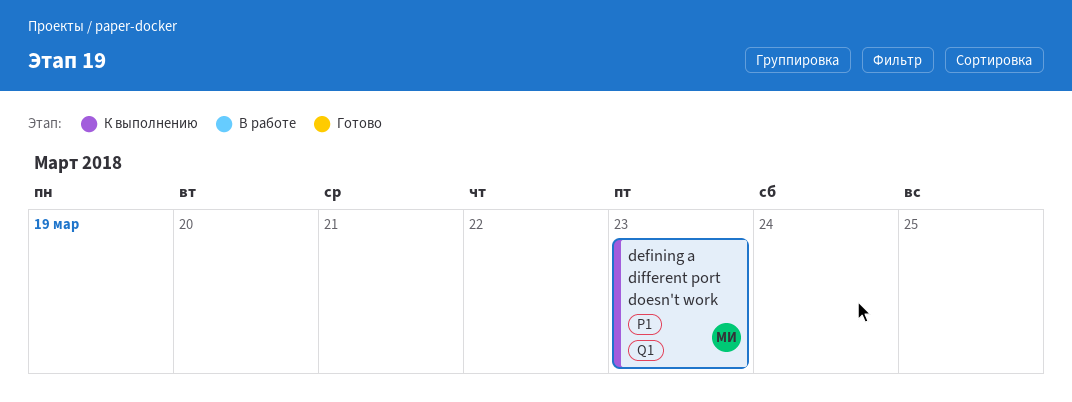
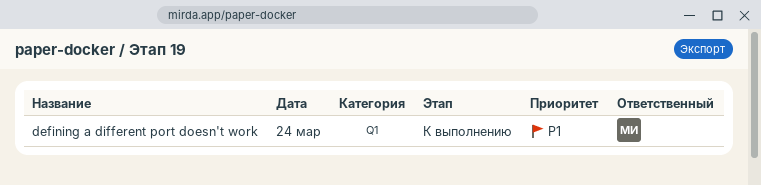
defining a different port doesn't work, day: Mar 23 -> Mar 24

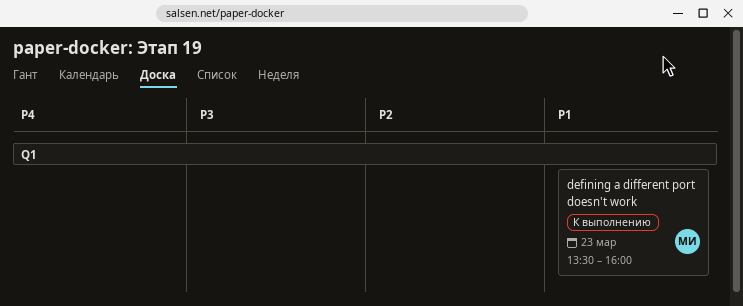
defining a different port doesn't work, day: Mar 24 -> Mar 23

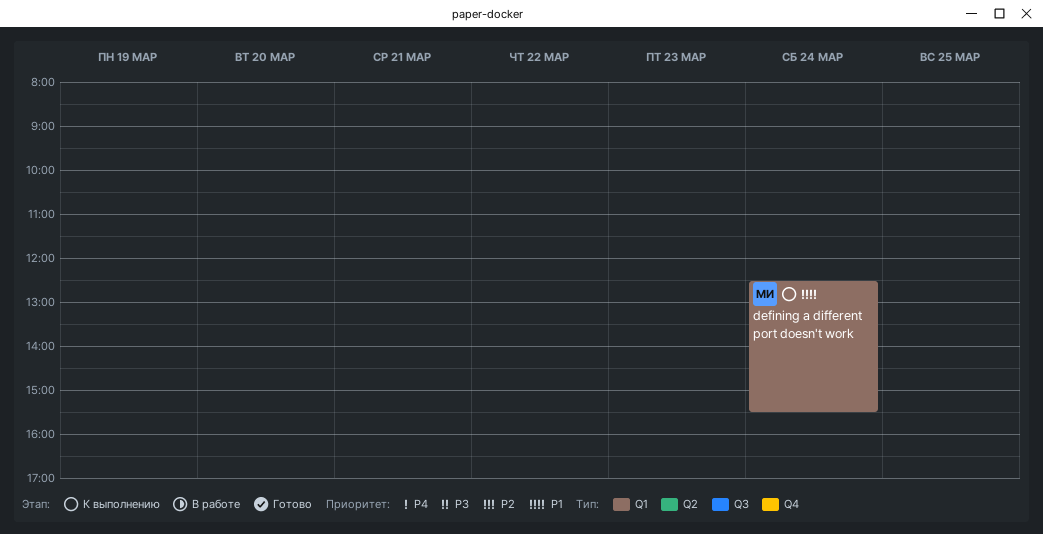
defining a different port doesn't work, day: Mar 23 -> Mar 24
defining a different port doesn't work, begins: 13:30 -> 12:30
defining a different port doesn't work, ends: 16:00 -> 15:30

